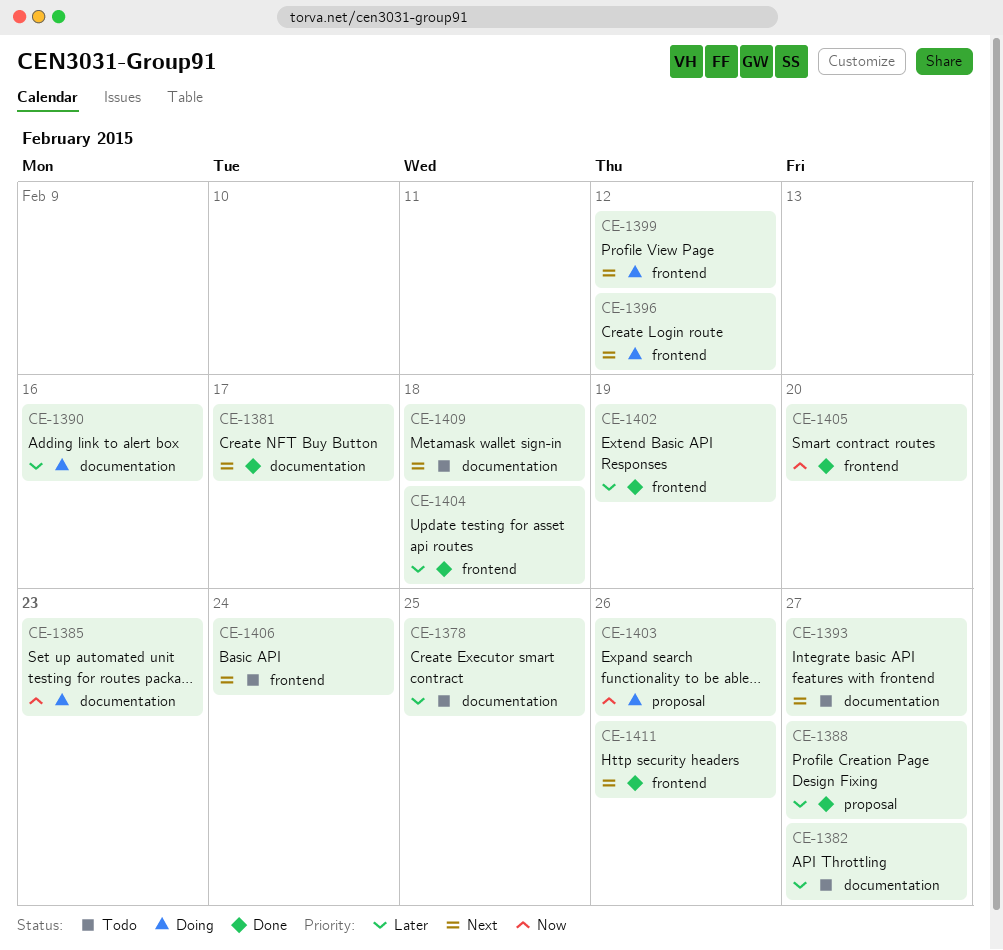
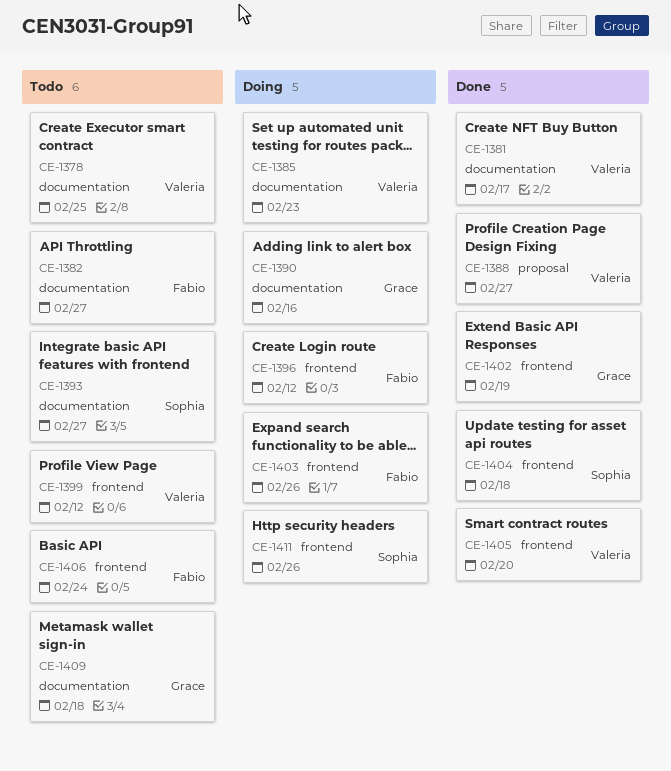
CE-1399, status: Doing -> Todo
CE-1403, label: proposal -> frontend
CE-1411, status: Done -> Doing

